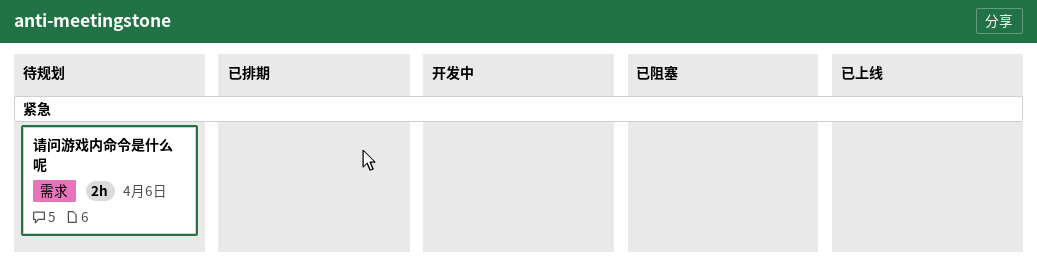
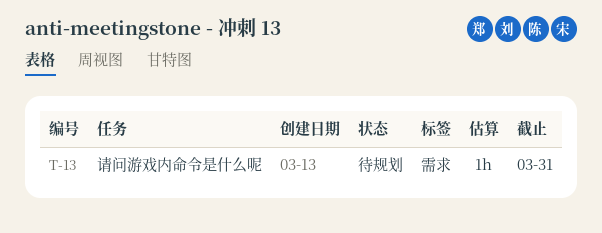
请问游戏内命令是什么呢, estimate: 2h -> 1h
请问游戏内命令是什么呢, due: Apr 6 -> Mar 31

